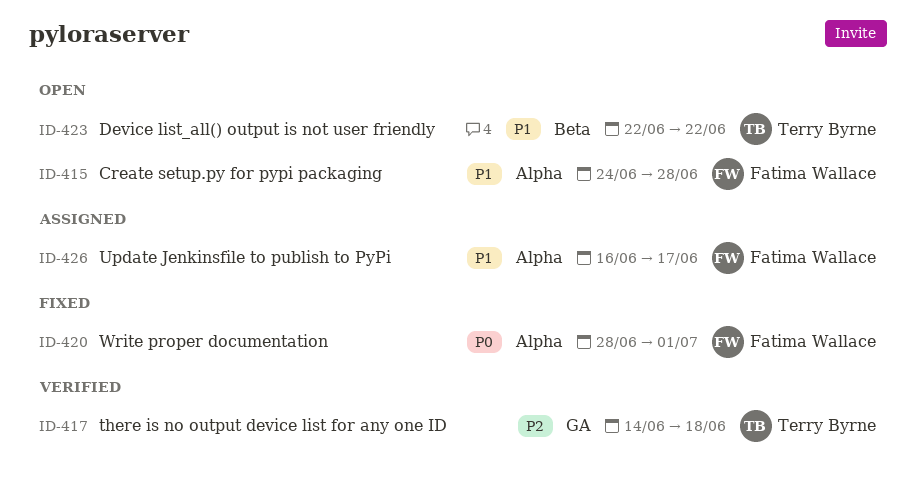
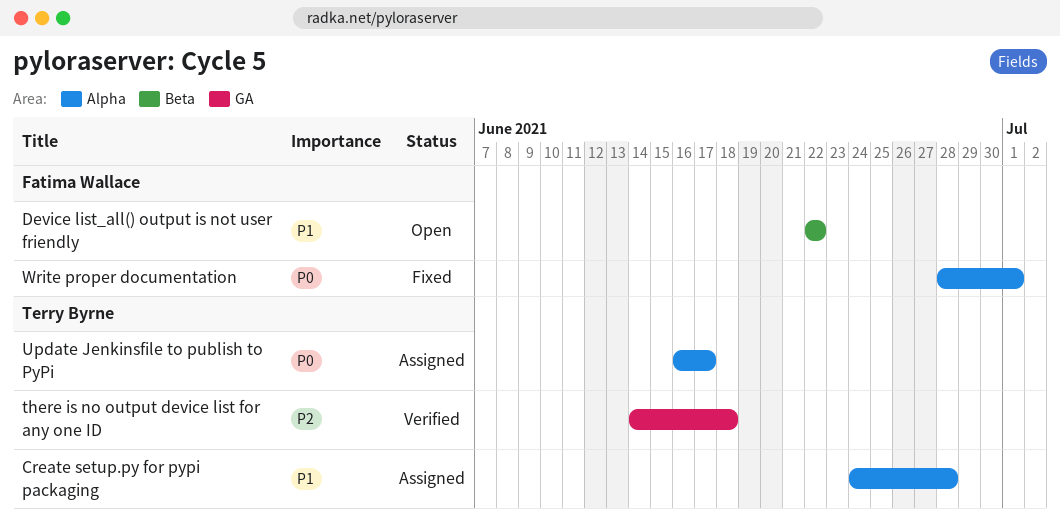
Create setup.py for pypi packaging, status: Open -> Assigned
Create setup.py for pypi packaging, owner: Fatima Wallace -> Terry Byrne
Device list_all() output is not user friendly, owner: Terry Byrne -> Fatima Wallace
Update Jenkinsfile to publish to PyPi, owner: Fatima Wallace -> Terry Byrne
Update Jenkinsfile to publish to PyPi, priority: P1 -> P0

